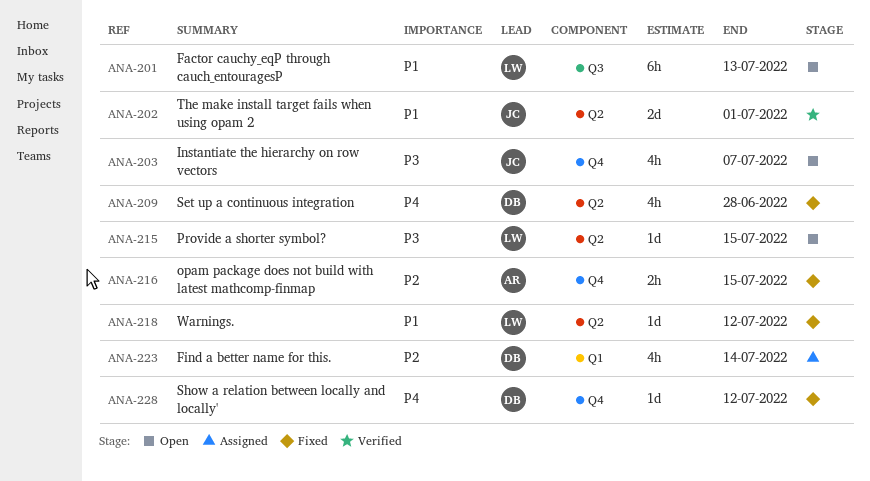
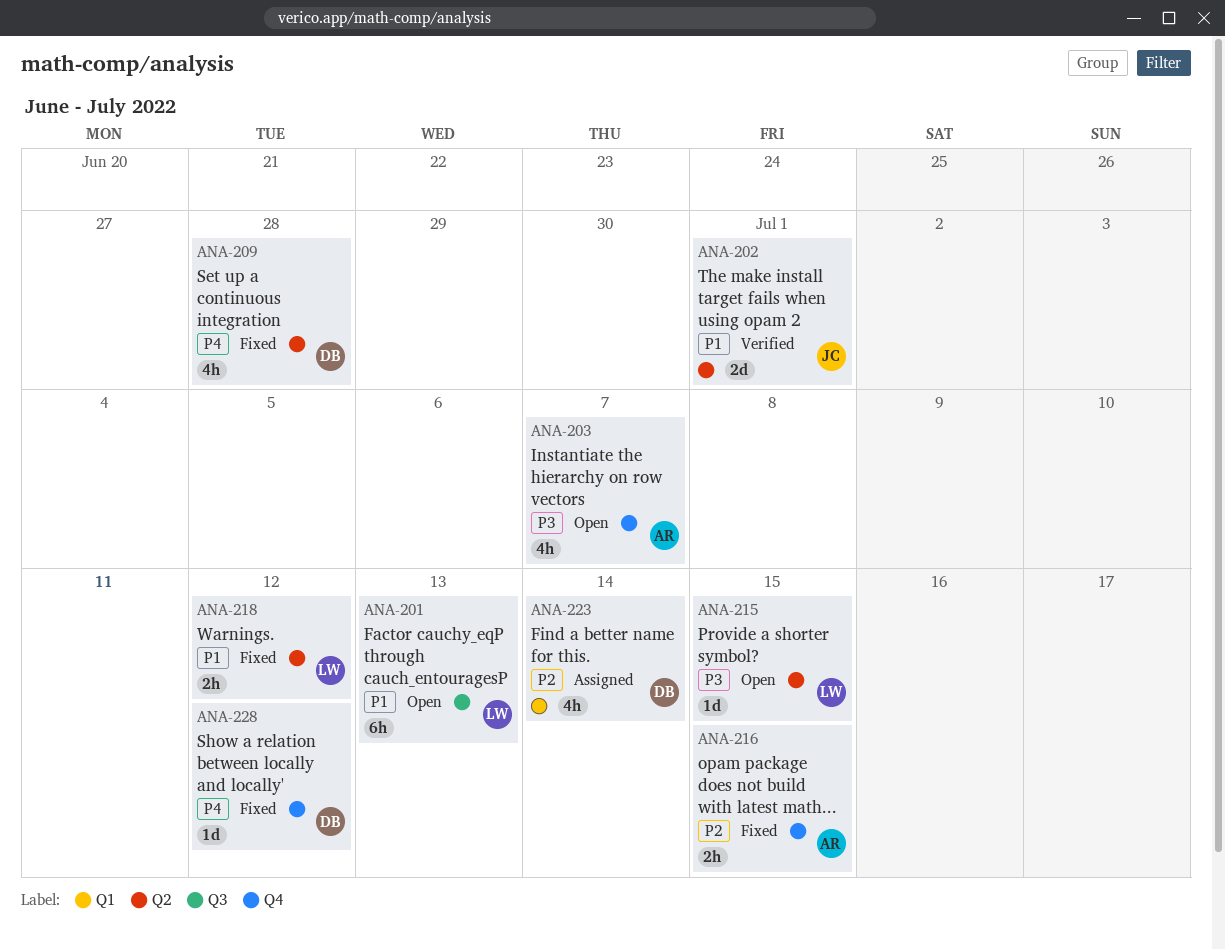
ANA-203, owner: JC -> AR
ANA-218, estimate: 1d -> 2h

